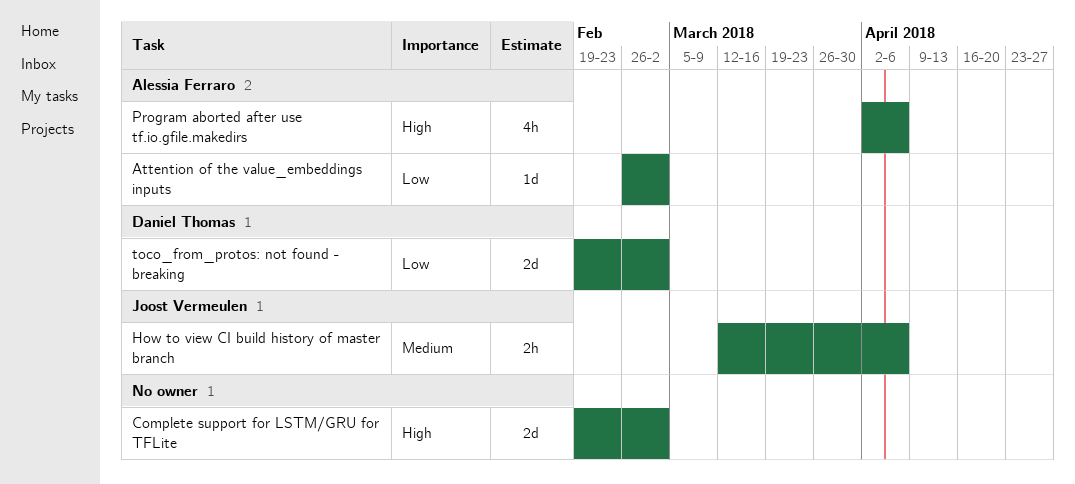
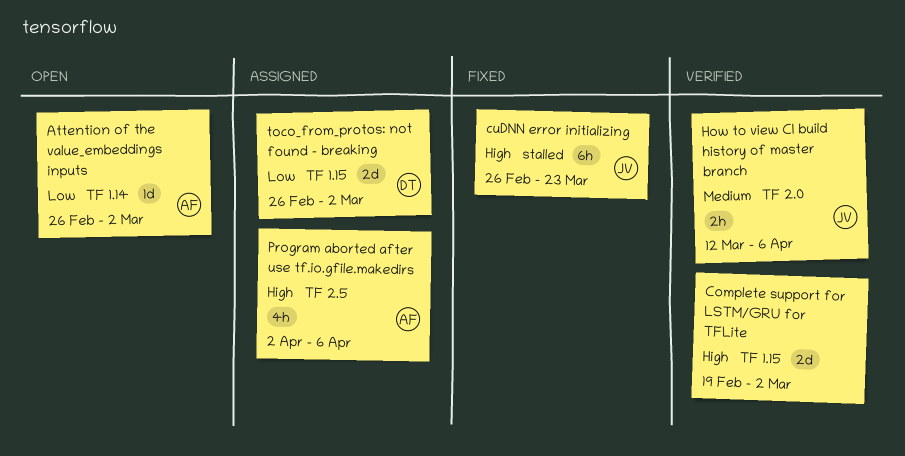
cuDNN error initializing: none -> present
toco_from_protos: not found - breaking, start: Feb 19 -> Feb 26

